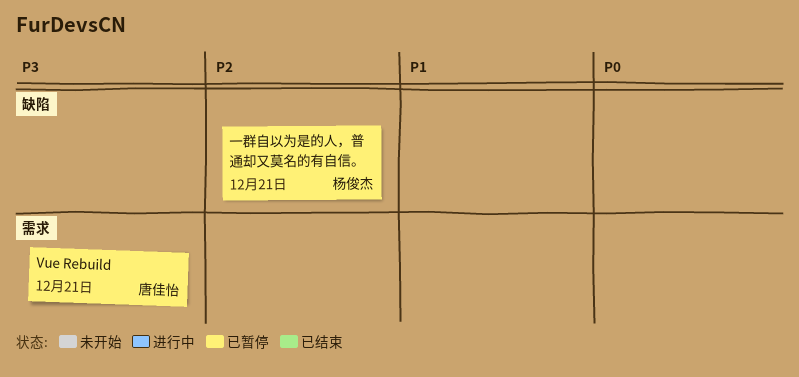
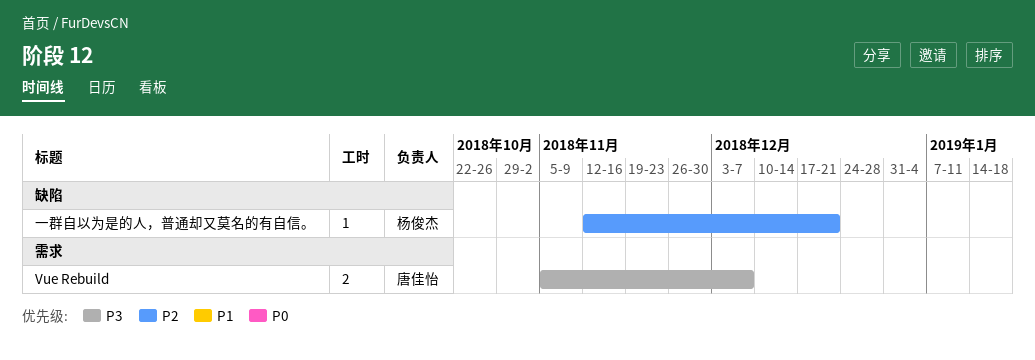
Vue Rebuild, due: Dec 21 -> Dec 7

